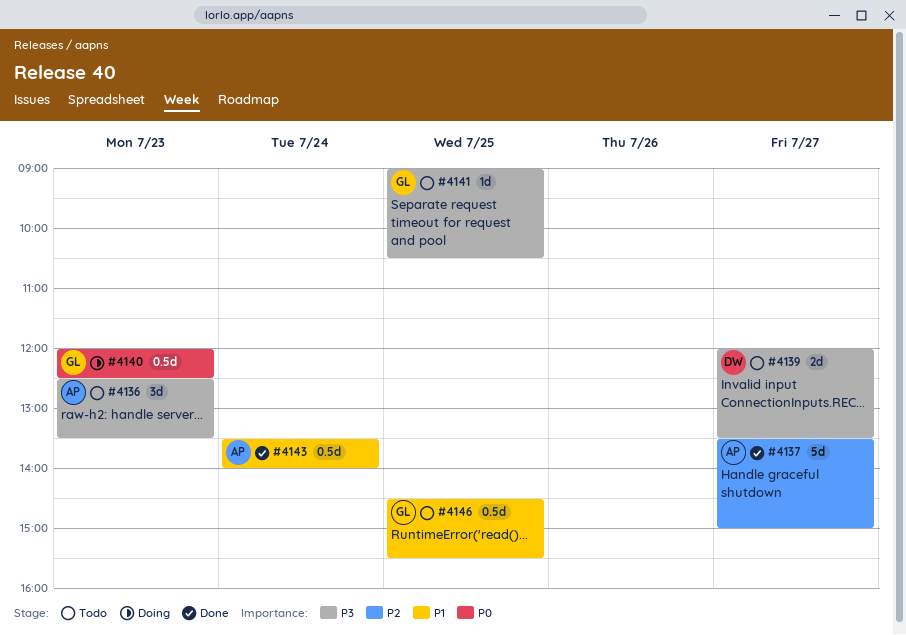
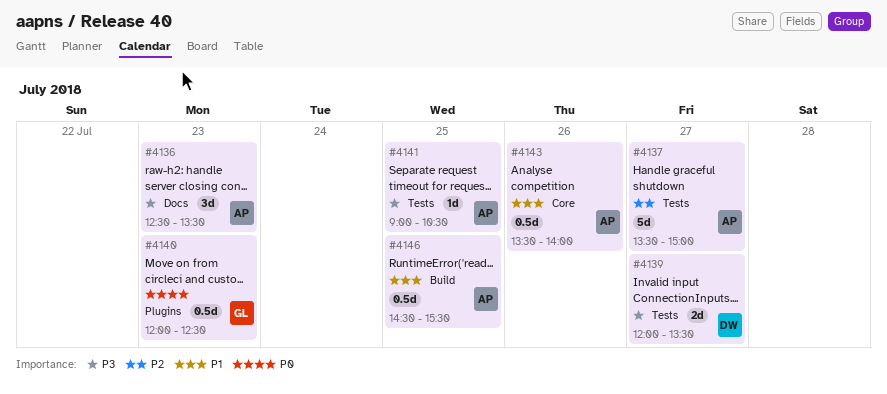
#4141, owner: GL -> AP
#4143, day: Jul 24 -> Jul 26
#4146, owner: GL -> AP

